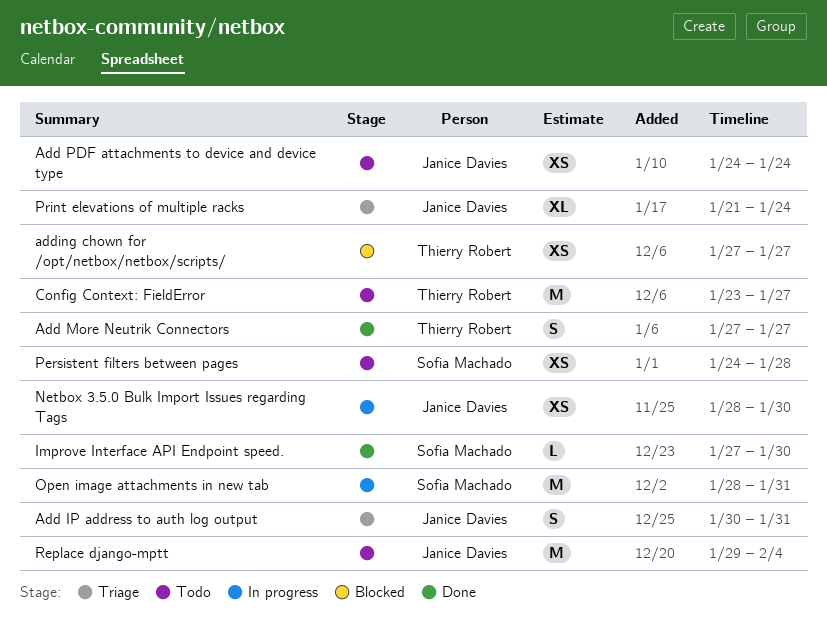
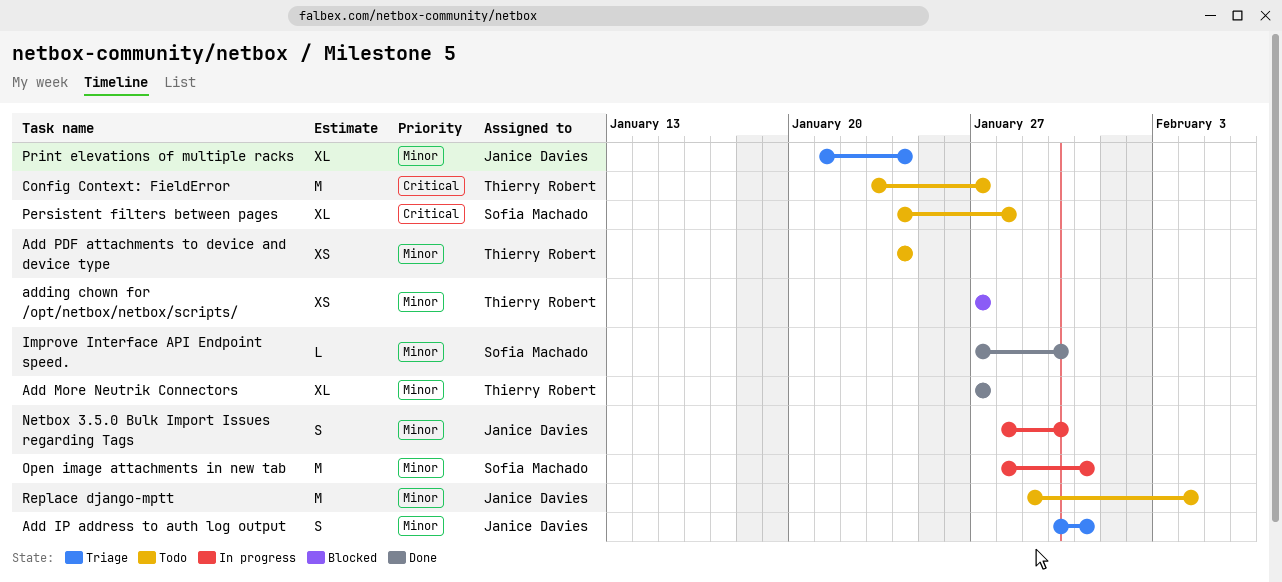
Add More Neutrik Connectors, estimate: S -> XL
Add PDF attachments to device and device type, owner: Janice Davies -> Thierry Robert
Netbox 3.5.0 Bulk Import Issues regarding Tags, estimate: XS -> S
Persistent filters between pages, estimate: XS -> XL

